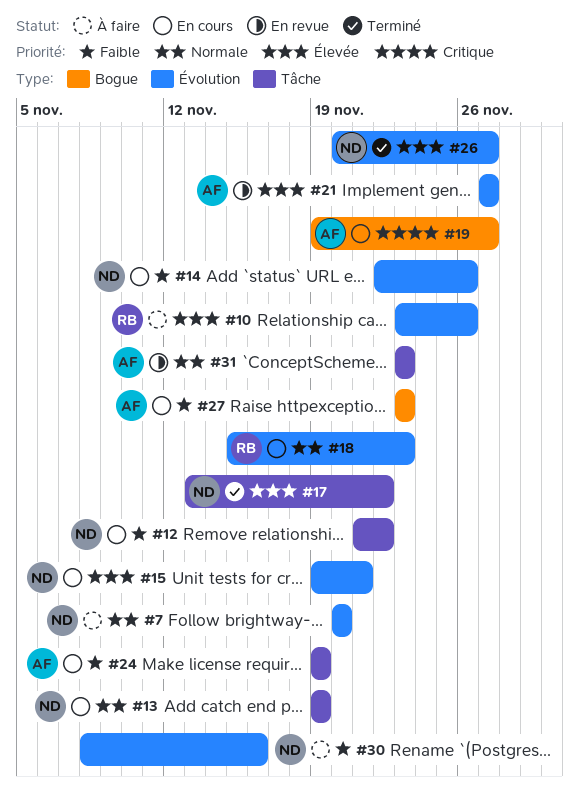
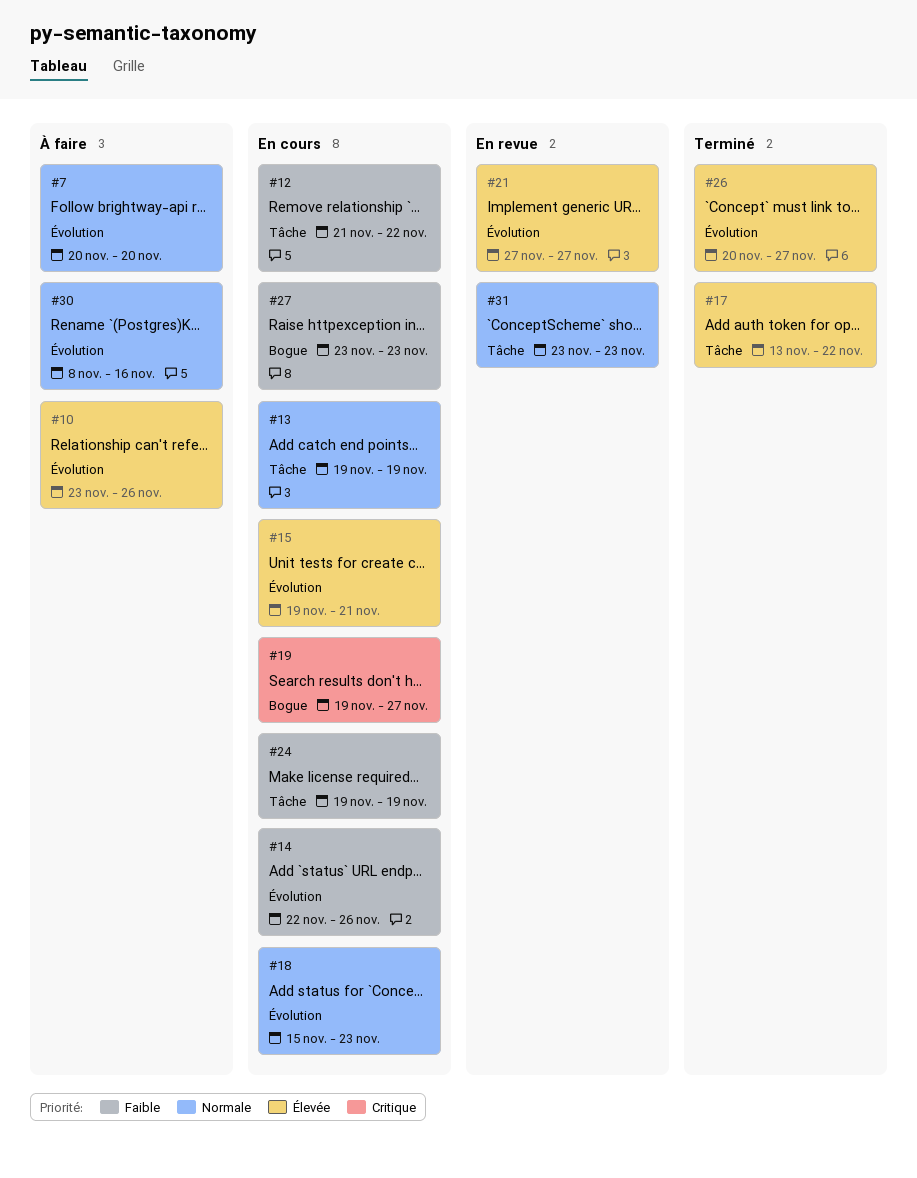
#30, priority: Faible -> Normale

